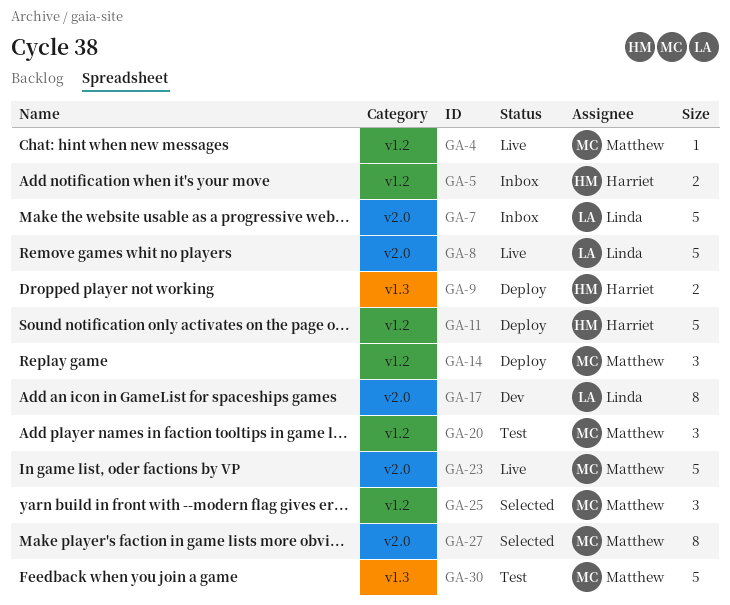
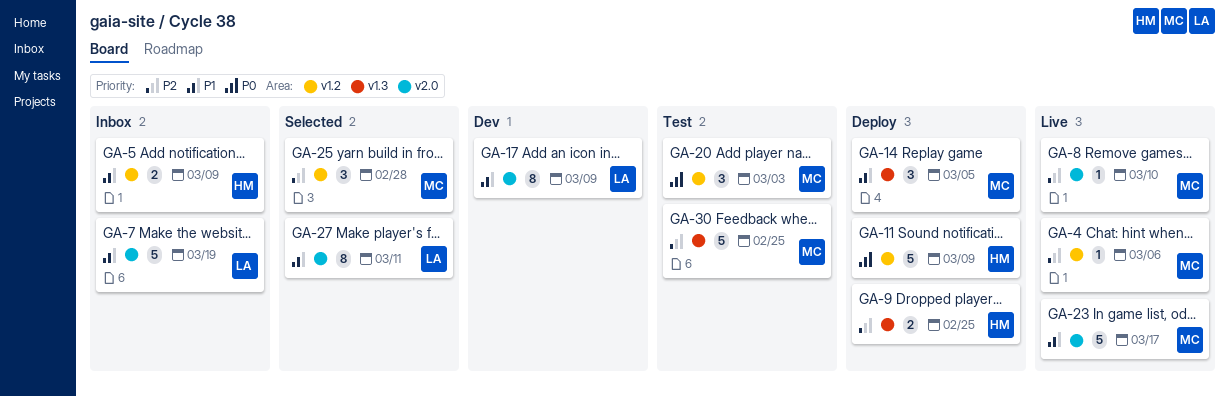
GA-8, owner: Linda -> Matthew
GA-8, estimate: 5 -> 1
GA-14, label: v1.2 -> v1.3
GA-27, owner: Matthew -> Linda

